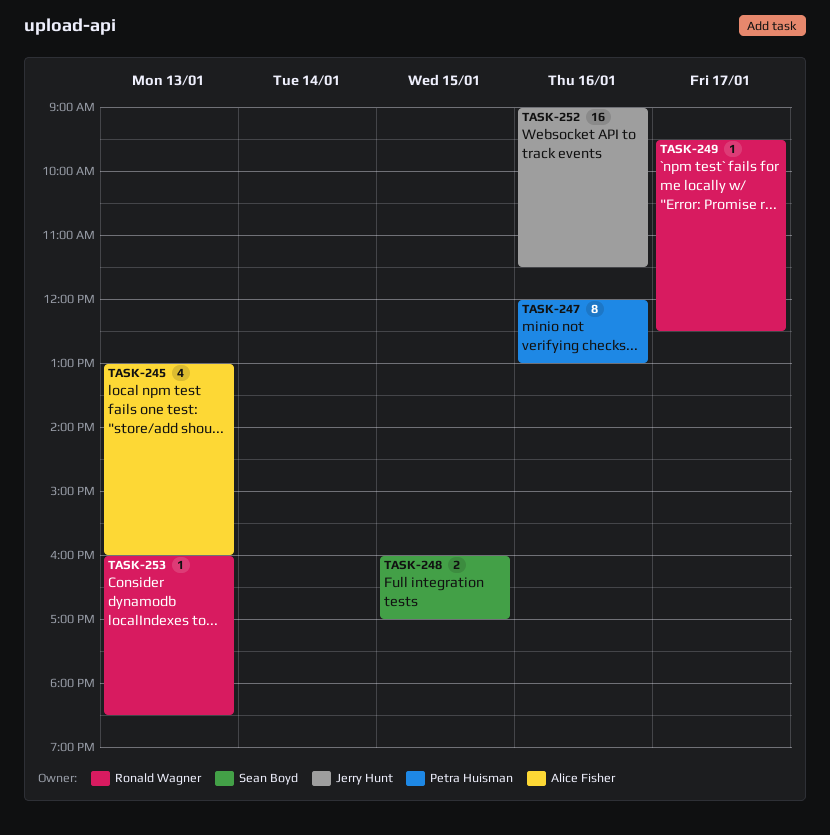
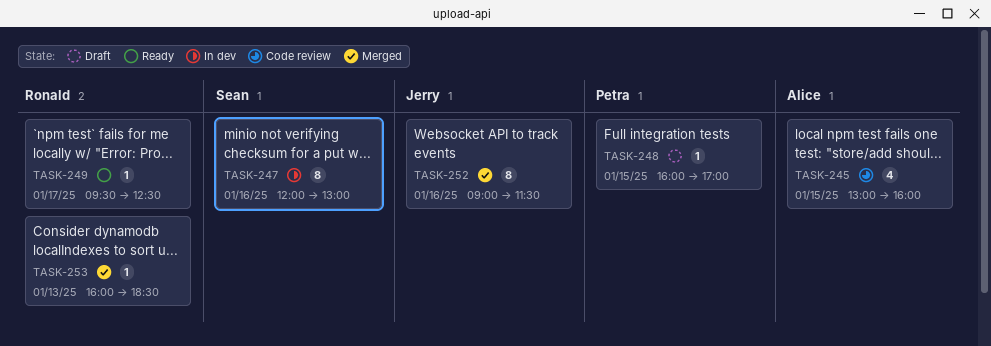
TASK-245, day: Jan 13 -> Jan 15
TASK-247, owner: Petra Huisman -> Sean Boyd
TASK-248, owner: Sean Boyd -> Petra Huisman
TASK-248, estimate: 2 -> 1
TASK-252, estimate: 16 -> 8

